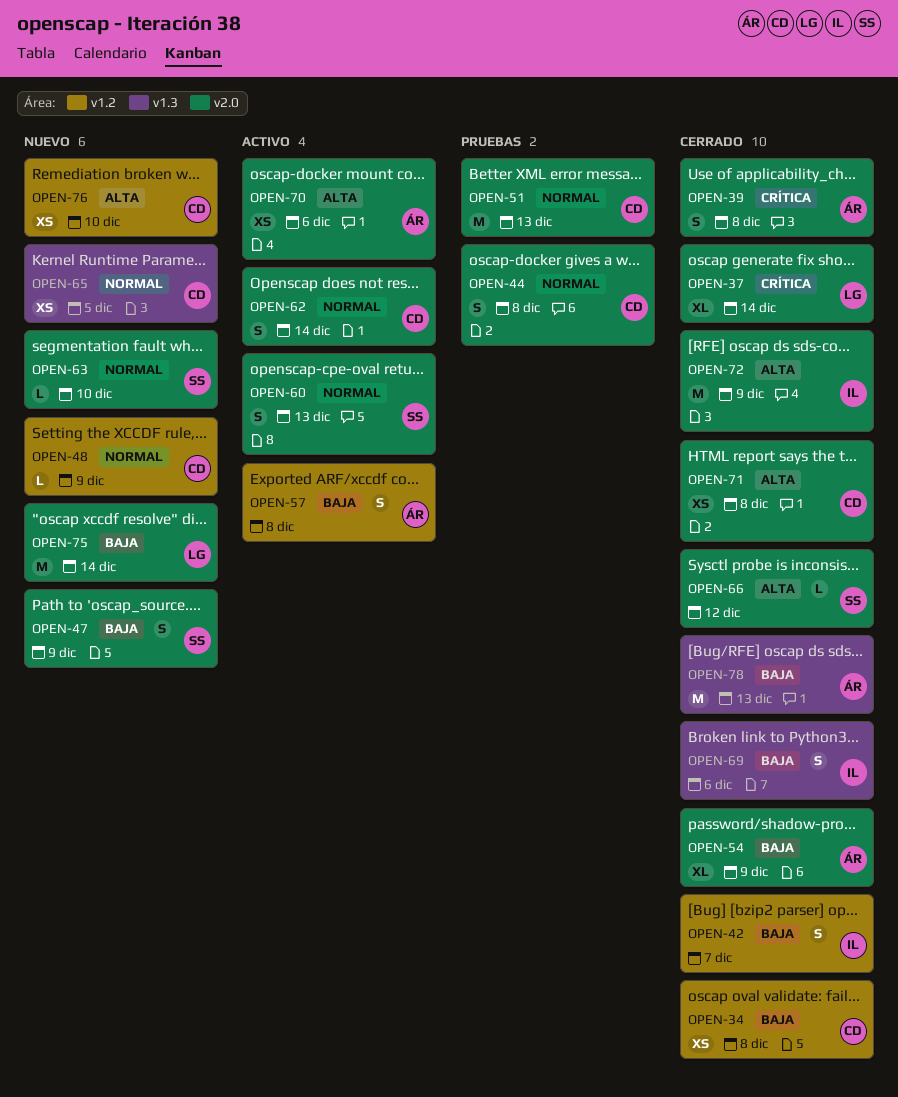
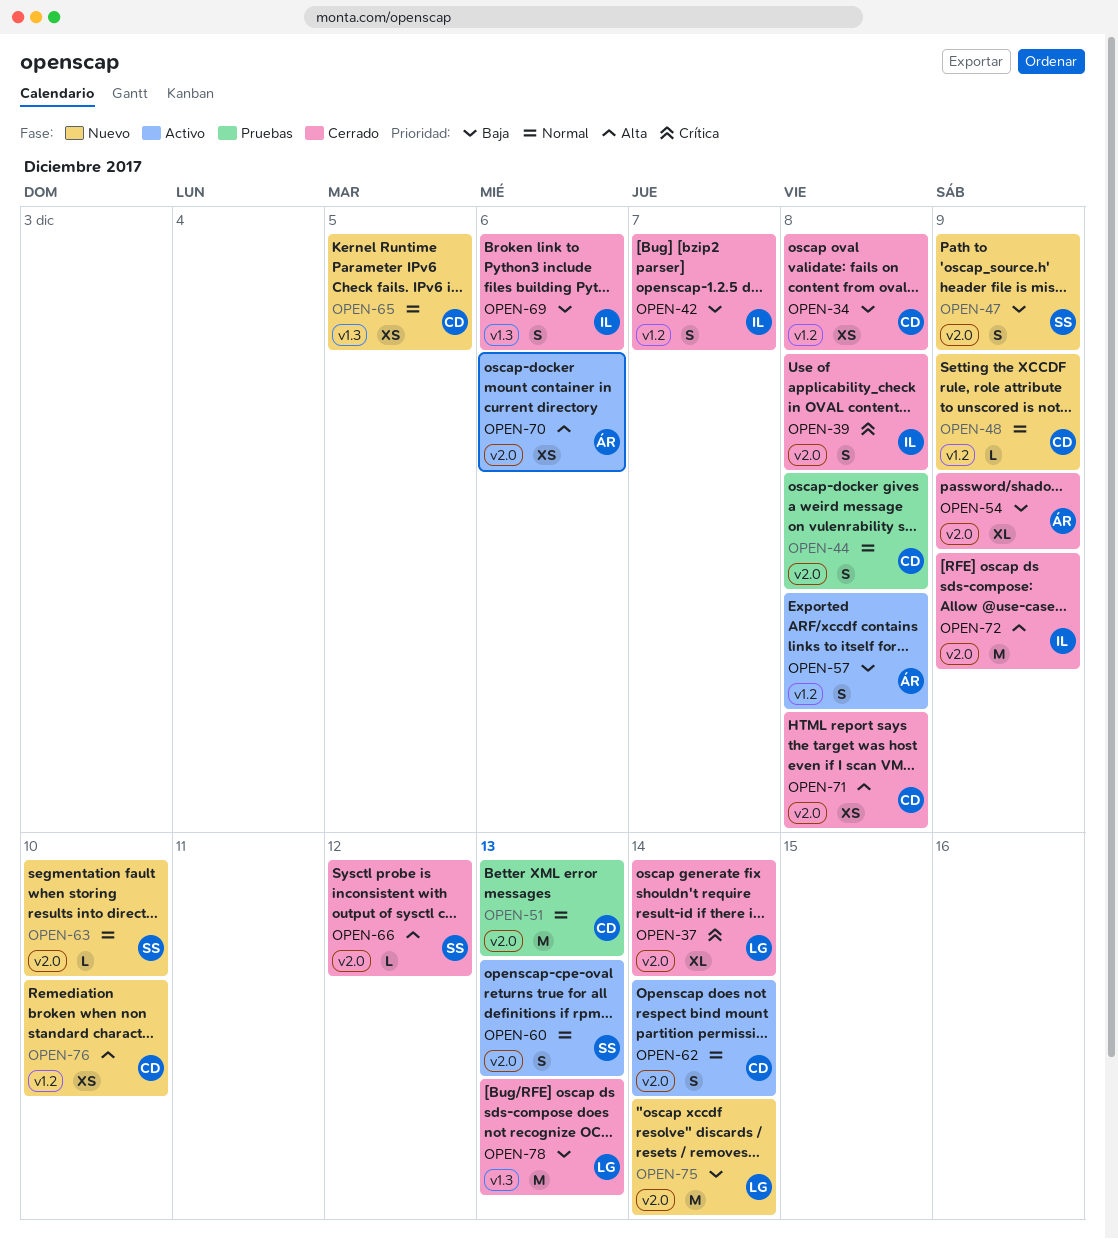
OPEN-39, owner: ÁR -> IL
OPEN-78, owner: ÁR -> LG

